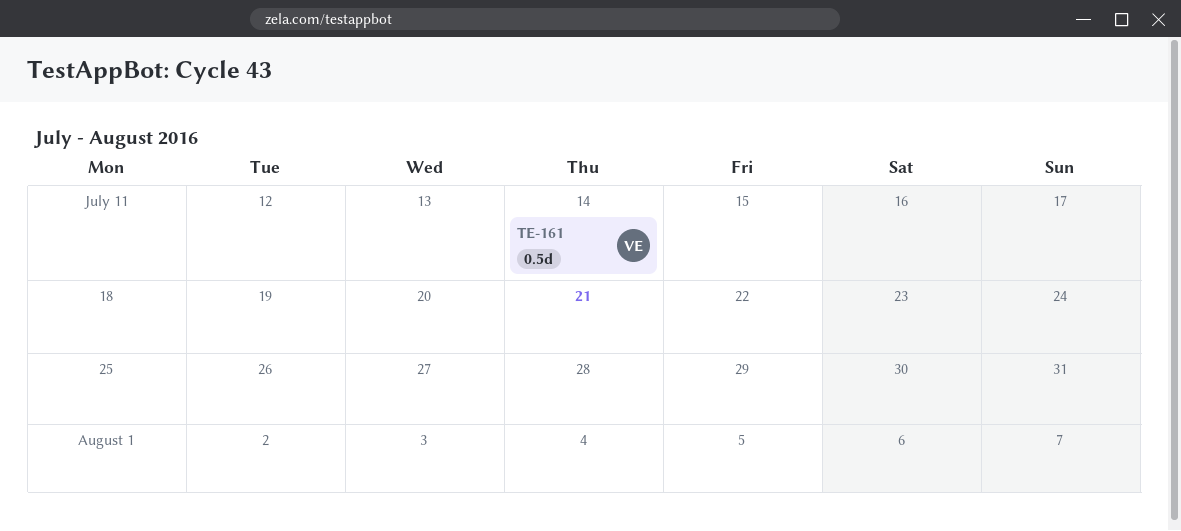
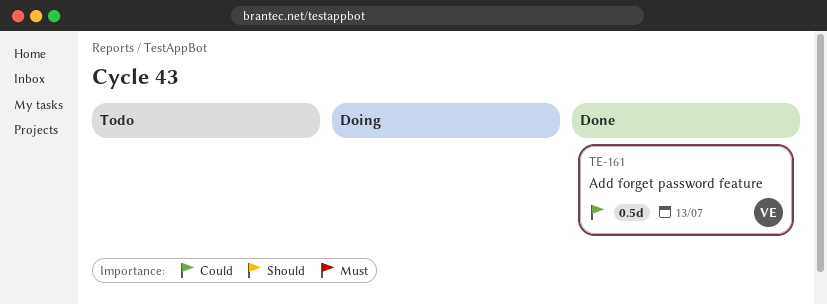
TE-161, due: Jul 14 -> Jul 13

